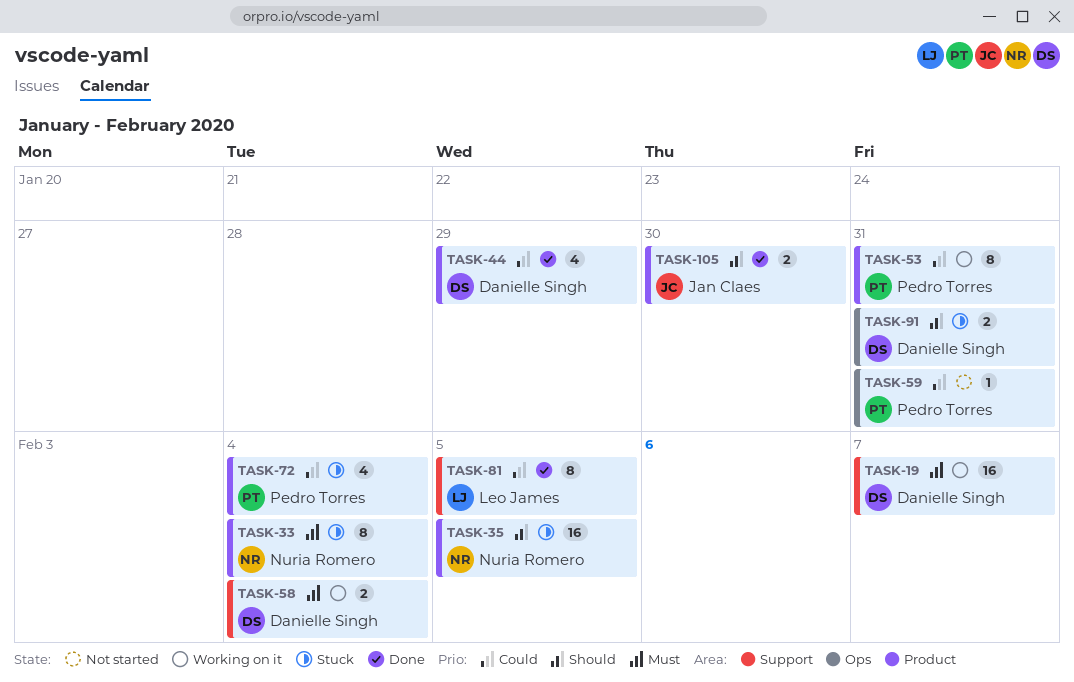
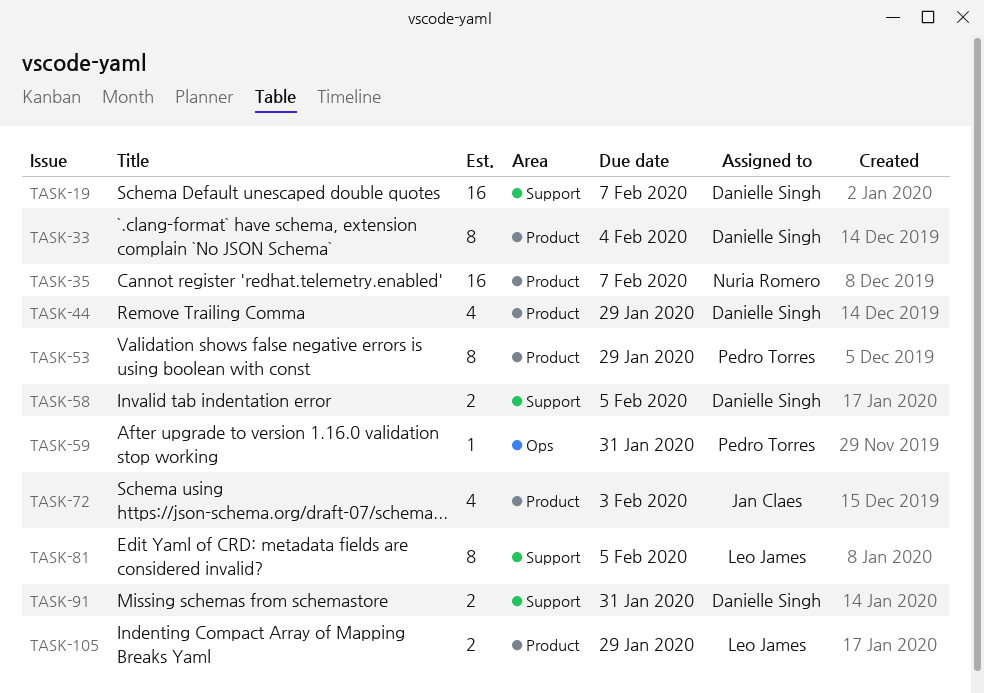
TASK-33, owner: Nuria Romero -> Danielle Singh
TASK-35, due: Feb 5 -> Feb 7
TASK-53, due: Jan 31 -> Jan 29
TASK-58, due: Feb 4 -> Feb 5
TASK-72, owner: Pedro Torres -> Jan Claes
TASK-72, due: Feb 4 -> Feb 3
TASK-91, label: Ops -> Support
TASK-105, owner: Jan Claes -> Leo James
TASK-105, due: Jan 30 -> Jan 29

